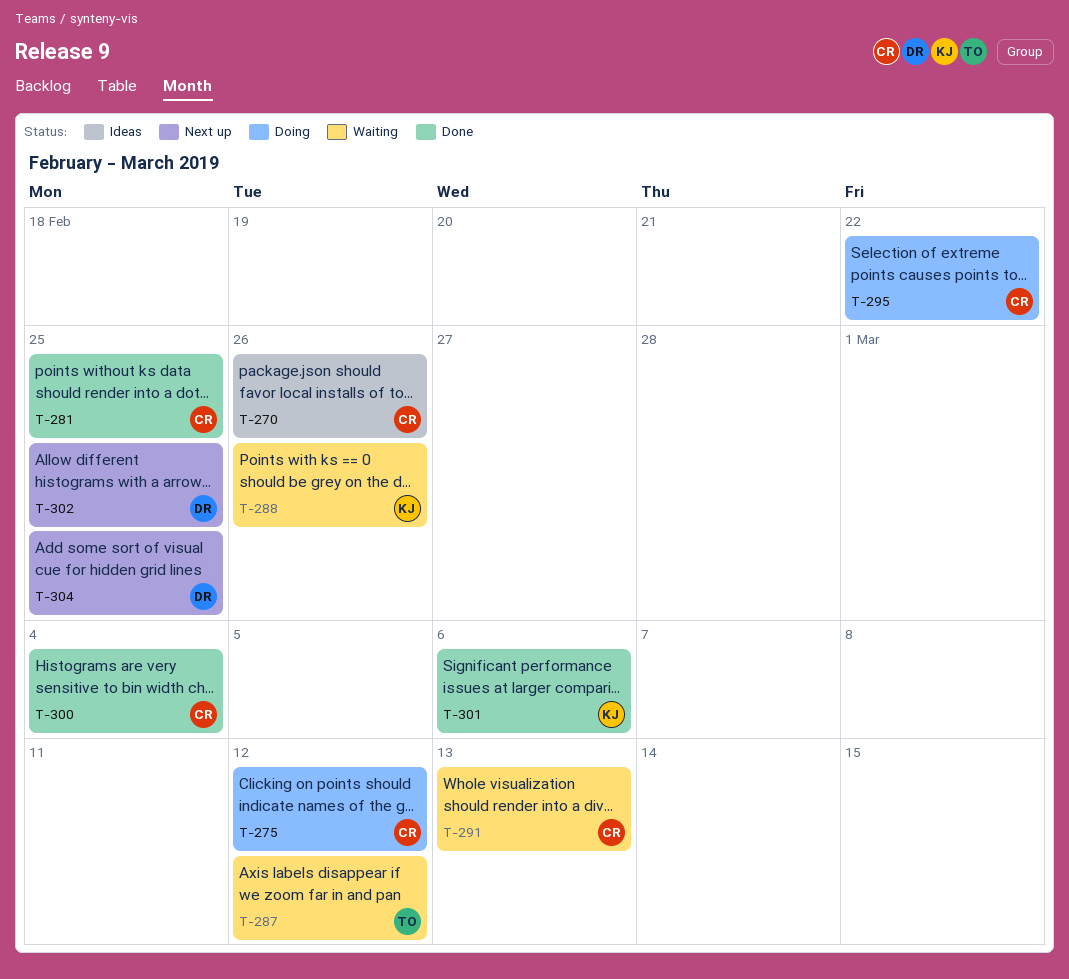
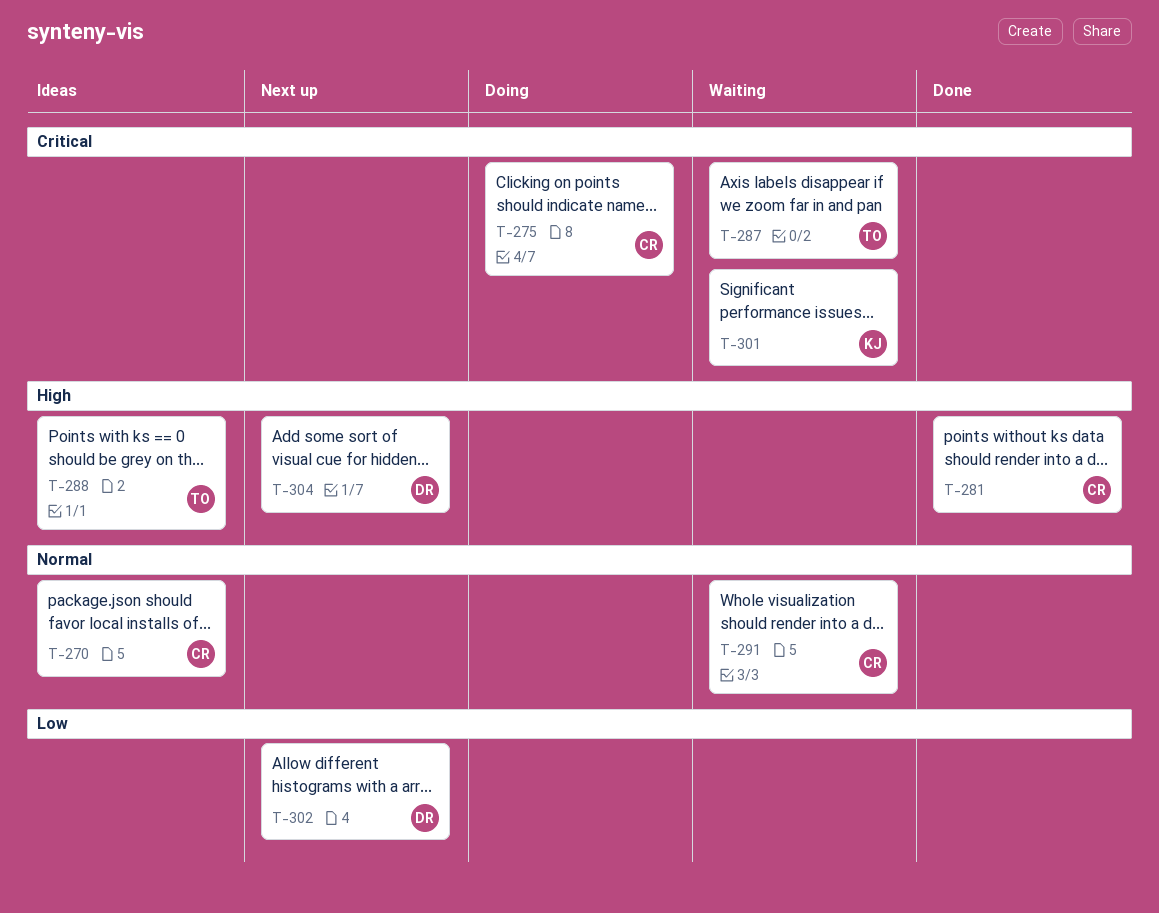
T-288, status: Waiting -> Ideas
T-288, owner: KJ -> TO
T-295: present -> none
T-300: present -> none
T-301, status: Done -> Waiting

